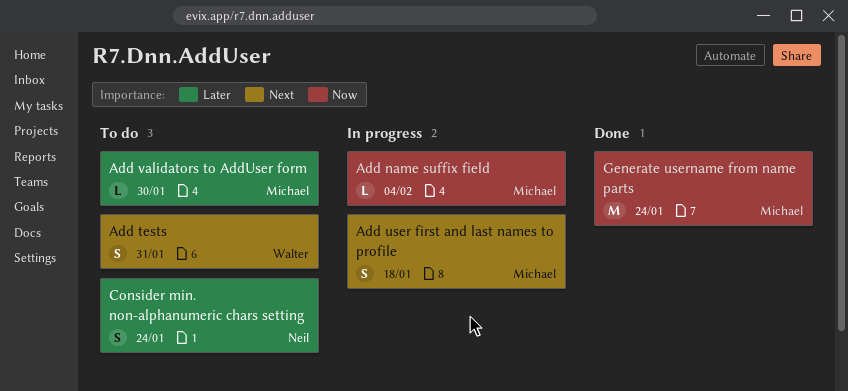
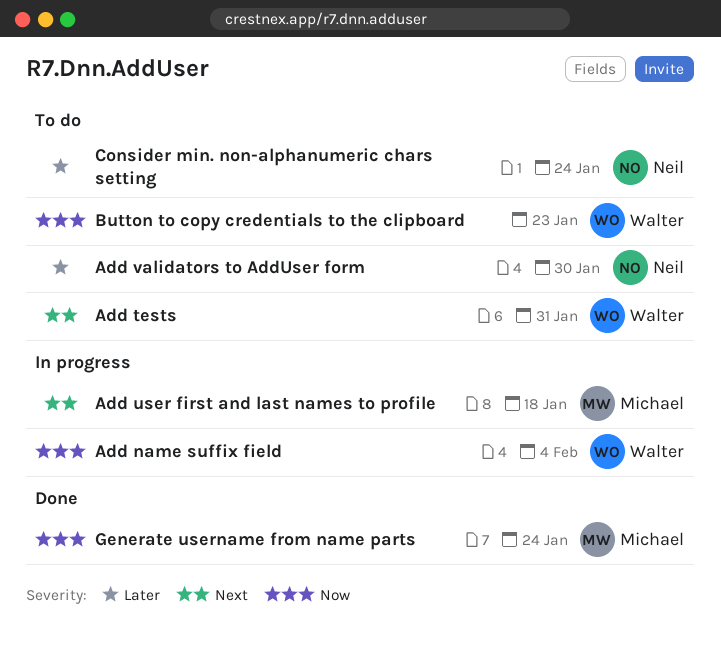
Add name suffix field, owner: Michael -> Walter
Add validators to AddUser form, owner: Michael -> Neil
Button to copy credentials to the clipboard: none -> present

